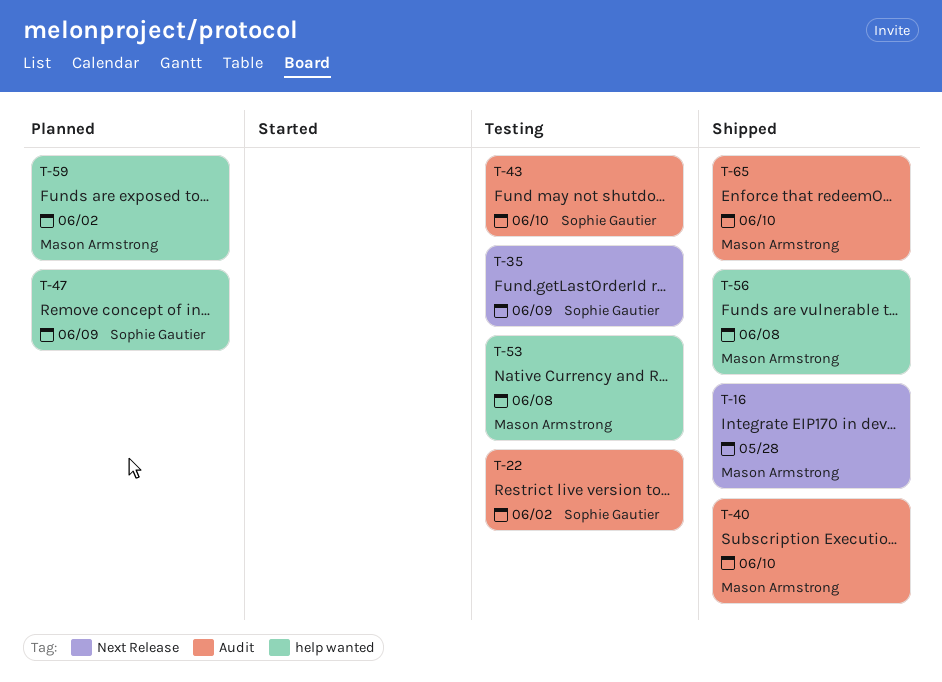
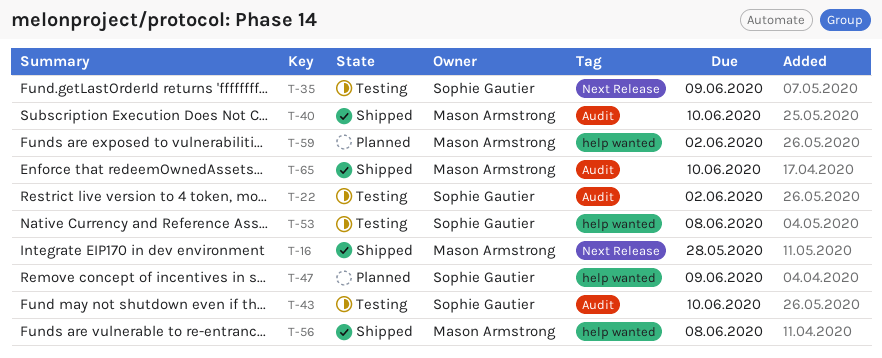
T-53, owner: Mason Armstrong -> Sophie Gautier

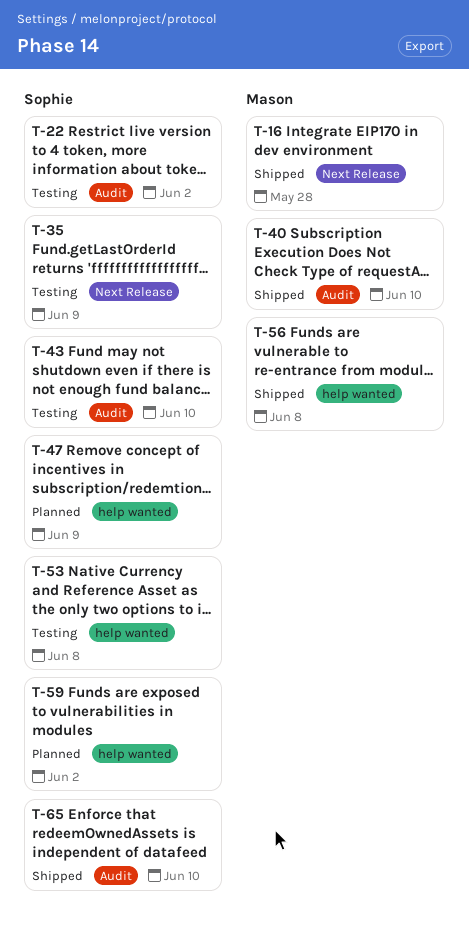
T-59, owner: Mason Armstrong -> Sophie Gautier
T-65, owner: Mason Armstrong -> Sophie Gautier

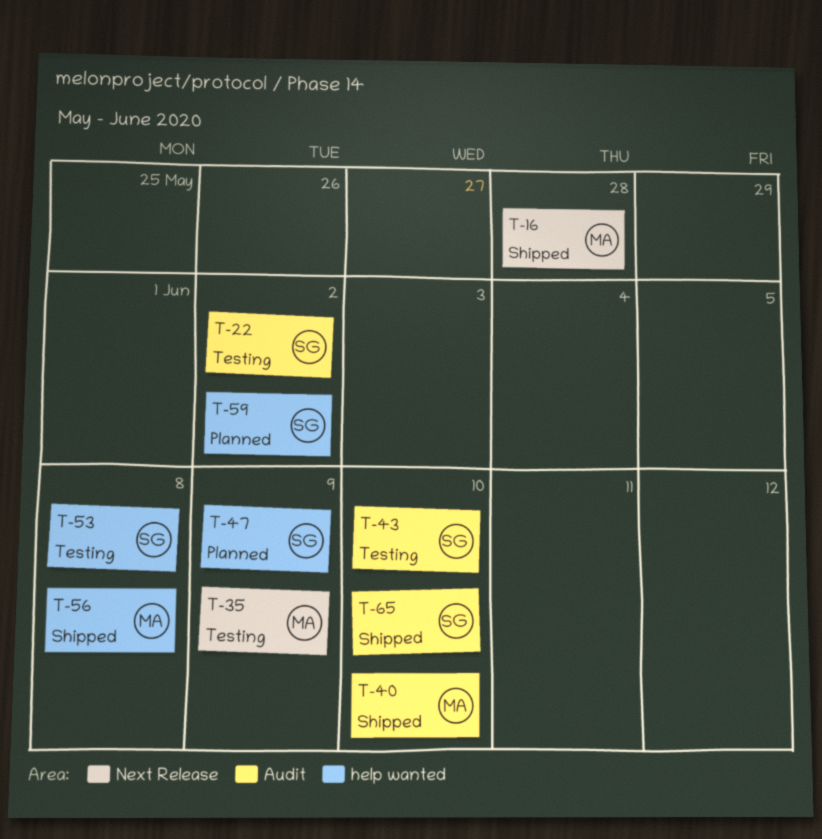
T-35, owner: Sophie -> Mason

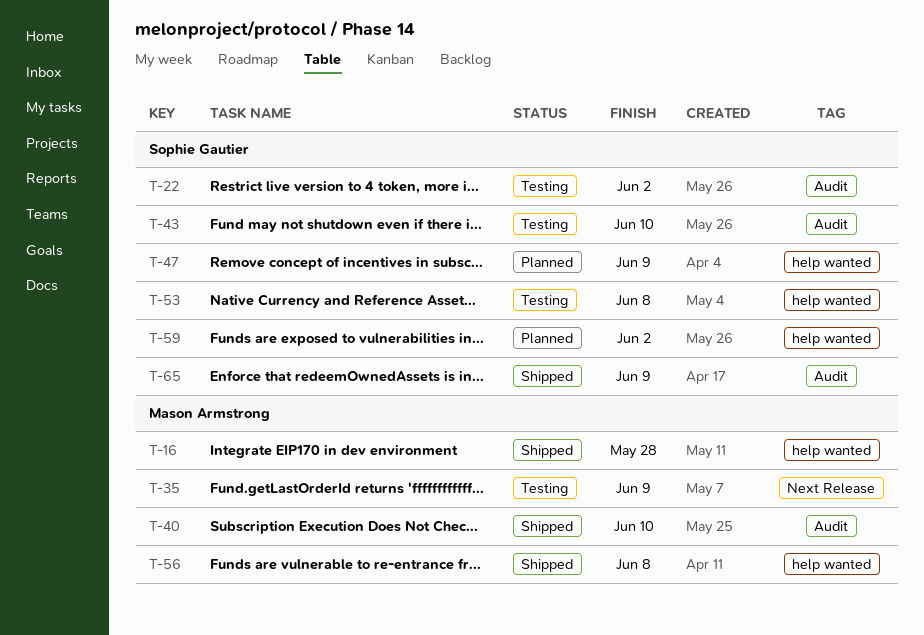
T-16, label: Next Release -> help wanted
T-65, due: Jun 10 -> Jun 9

